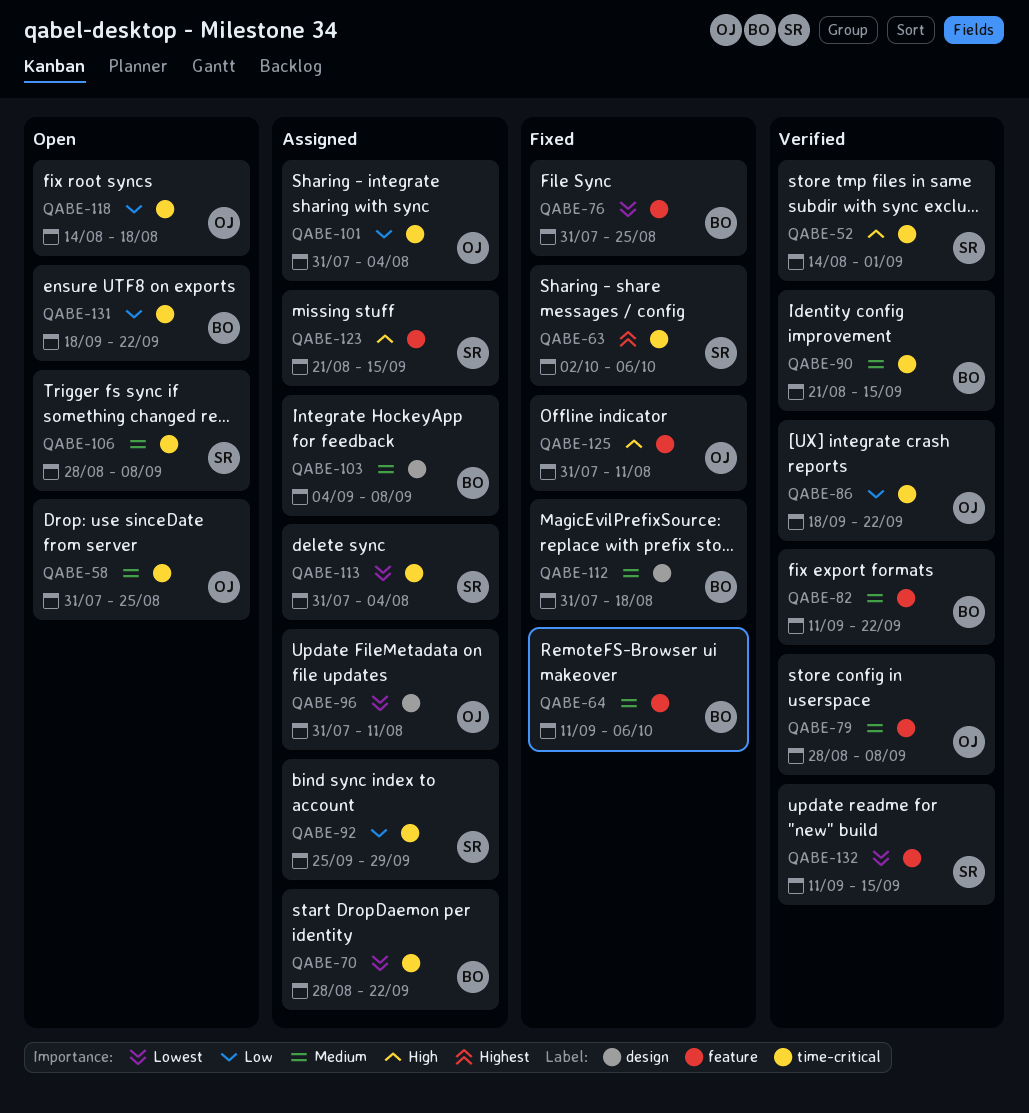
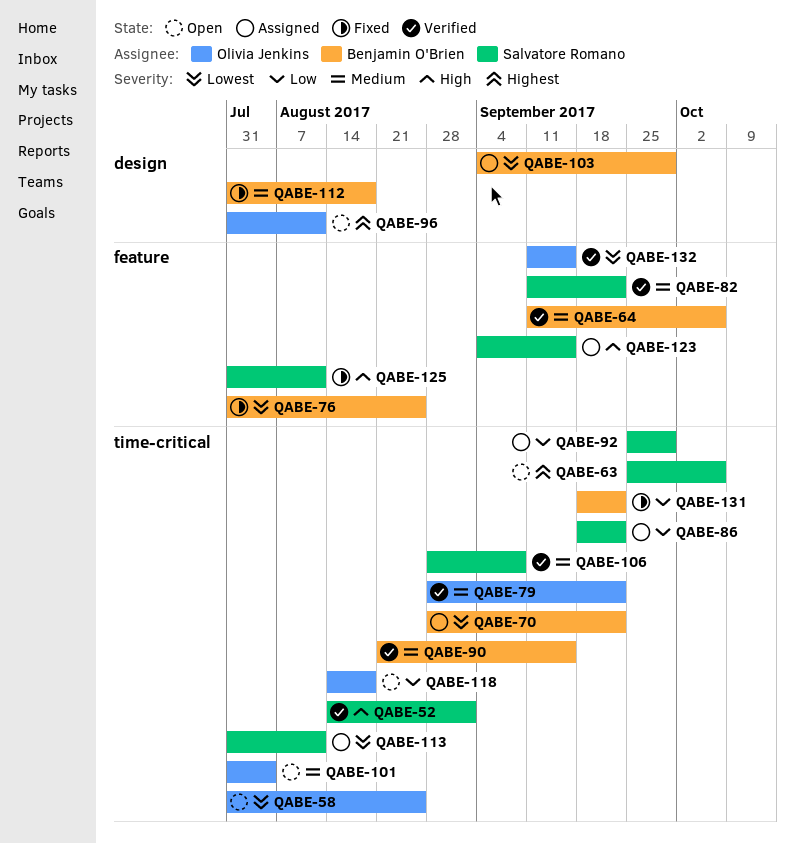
QABE-58, priority: Medium -> Lowest
QABE-63, status: Fixed -> Open
QABE-63, start: Oct 2 -> Sep 25
QABE-64, status: Fixed -> Verified
QABE-79, label: feature -> time-critical
QABE-79, due: Sep 8 -> Sep 22
QABE-82, owner: Benjamin O'Brien -> Salvatore Romano
QABE-86, status: Verified -> Assigned
QABE-86, owner: Olivia Jenkins -> Salvatore Romano
QABE-96, status: Assigned -> Open
QABE-96, priority: Lowest -> Highest
QABE-101, status: Assigned -> Open
QABE-101, priority: Low -> Medium
QABE-103, priority: Medium -> Lowest
QABE-103, due: Sep 8 -> Sep 29
QABE-106, status: Open -> Verified
QABE-113, due: Aug 4 -> Aug 11
QABE-123, start: Aug 21 -> Sep 4
QABE-125, owner: Olivia Jenkins -> Salvatore Romano
QABE-131, status: Open -> Fixed
QABE-132, owner: Salvatore Romano -> Olivia Jenkins

